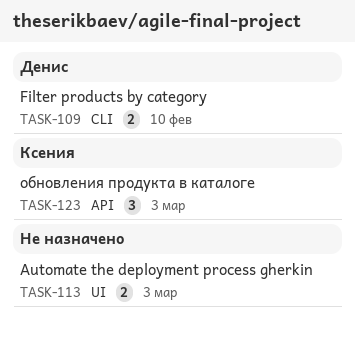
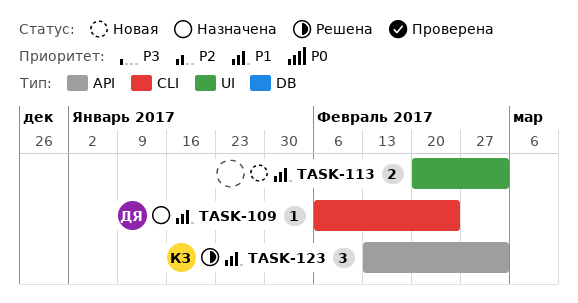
TASK-109, estimate: 2 -> 1
TASK-109, due: Feb 10 -> Feb 24

